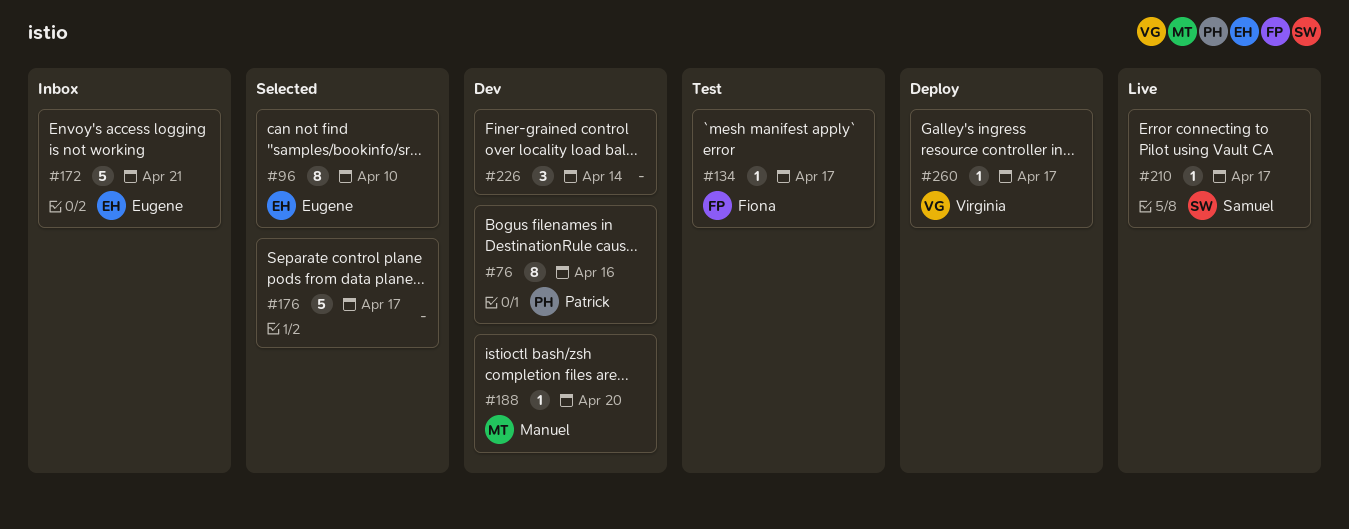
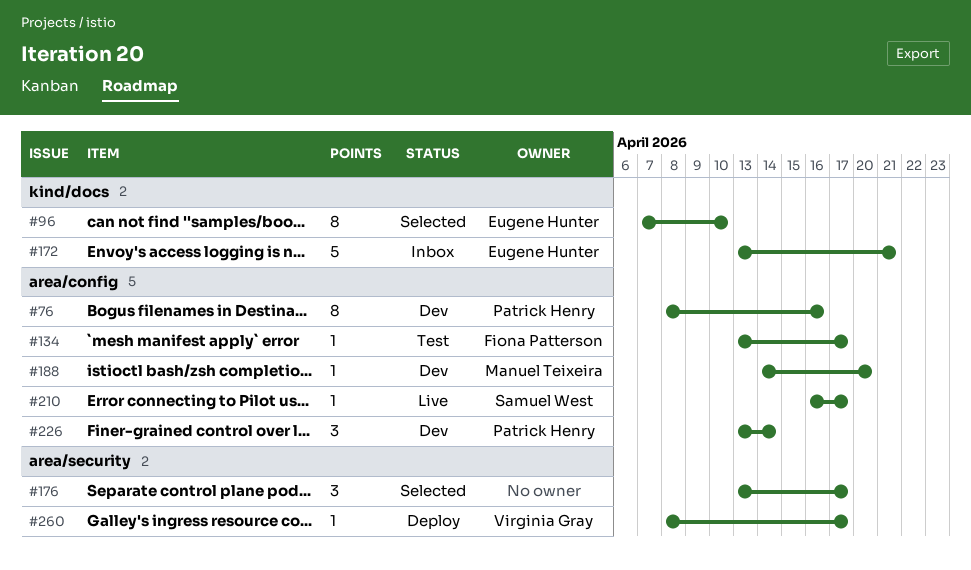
#176, estimate: 5 -> 3
#226, owner: none -> Patrick Henry

